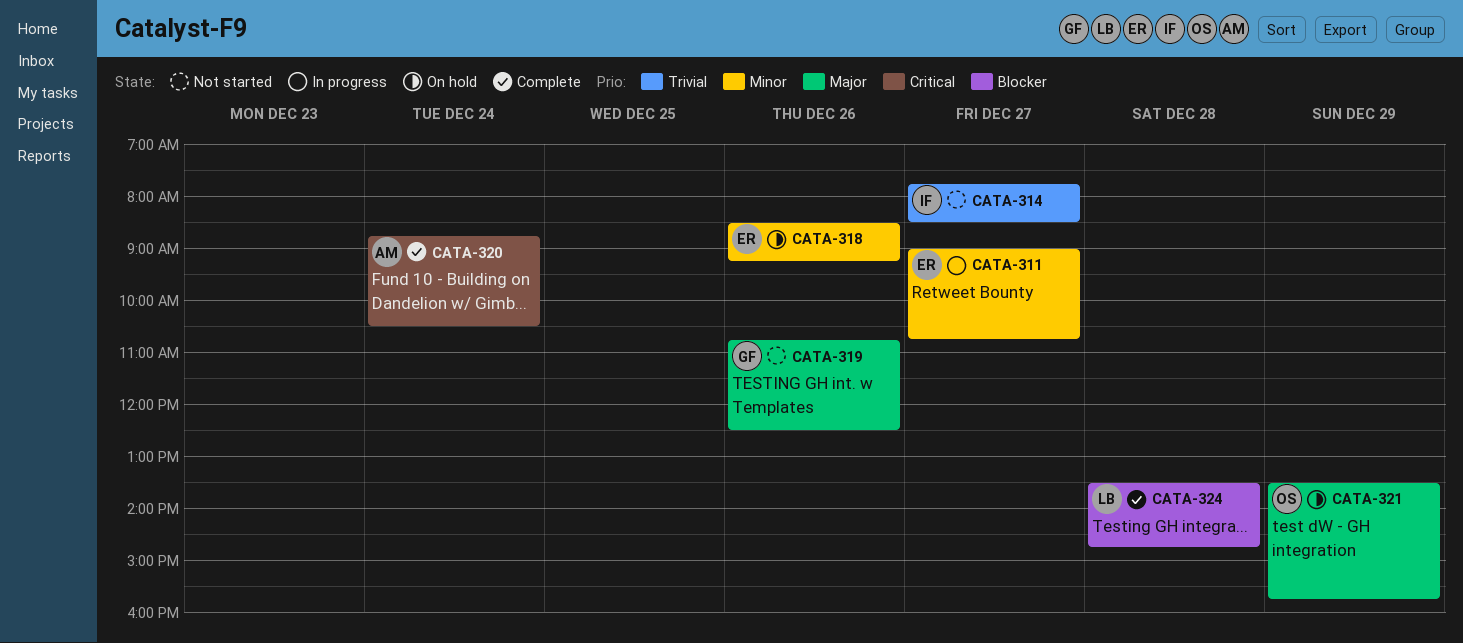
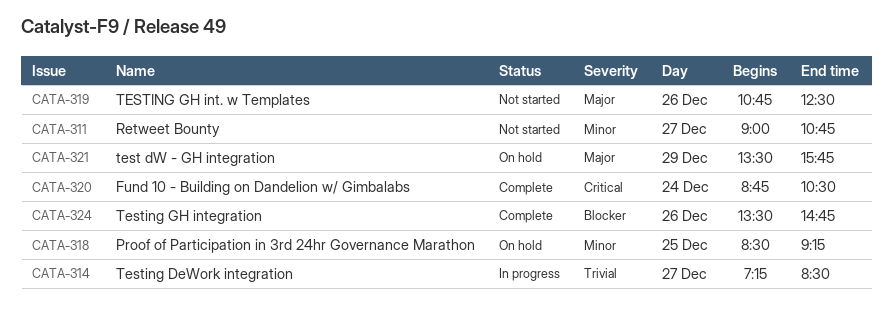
CATA-311, status: In progress -> Not started
CATA-314, status: Not started -> In progress
CATA-314, begins: 07:45 -> 07:15
CATA-318, day: Dec 26 -> Dec 25
CATA-324, day: Dec 28 -> Dec 26

